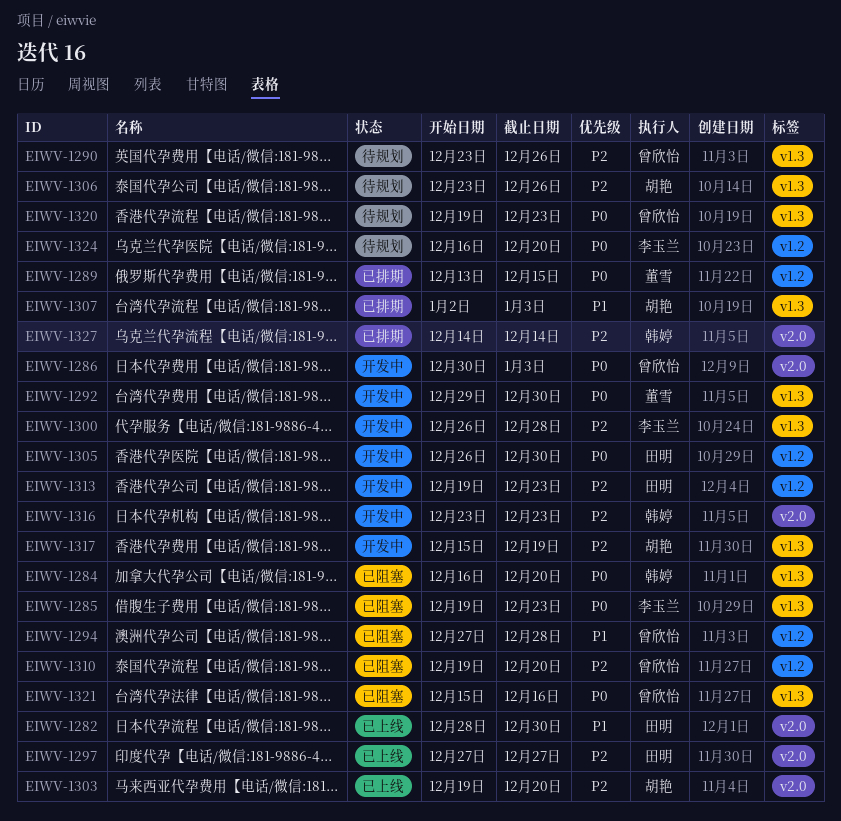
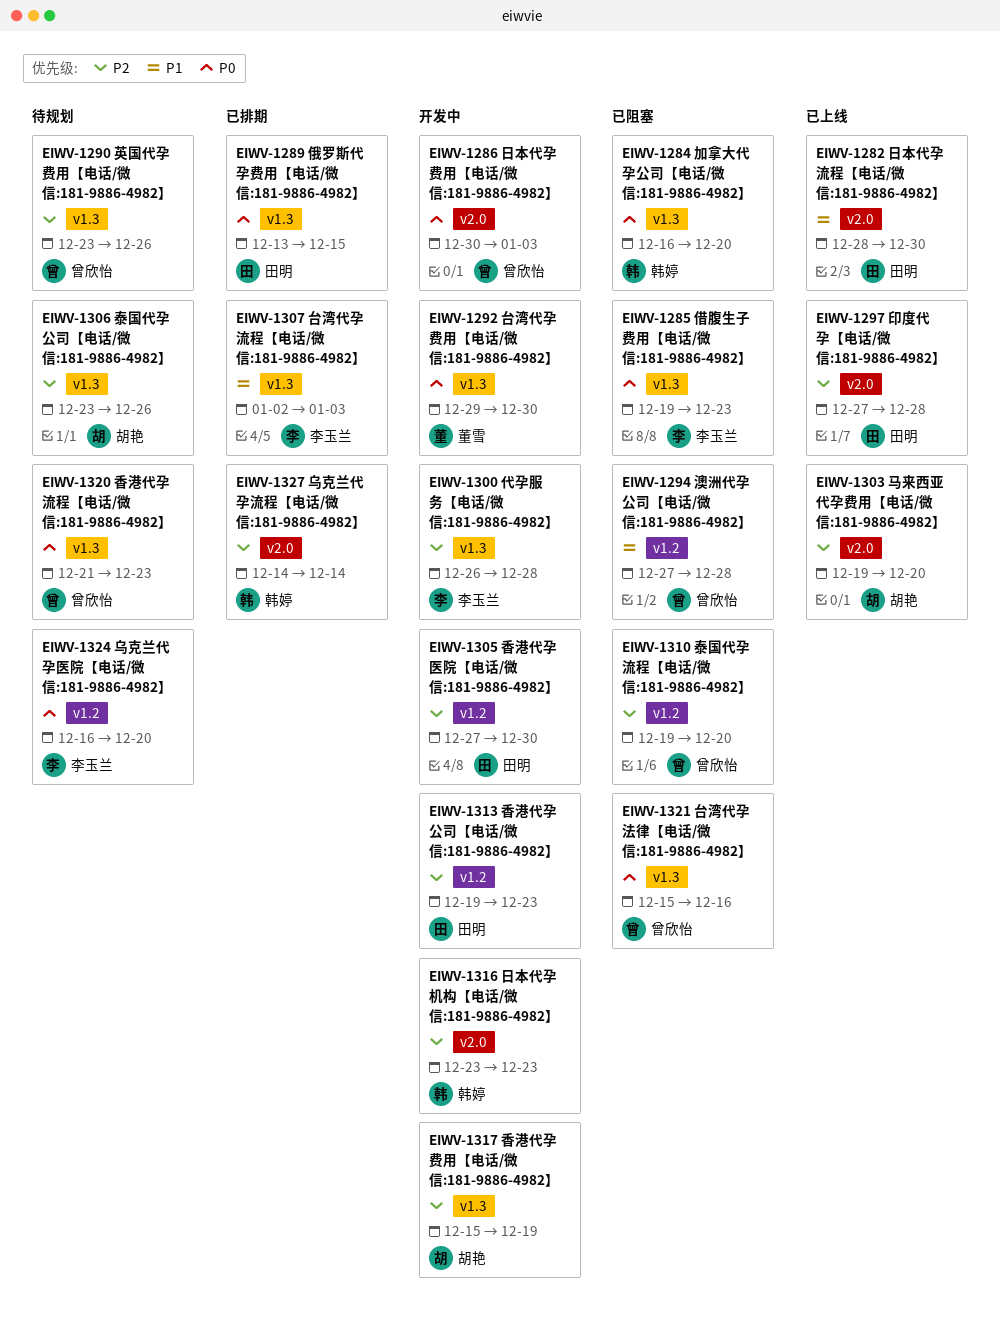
EIWV-1289, owner: 董雪 -> 田明
EIWV-1289, label: v1.2 -> v1.3
EIWV-1297, due: Dec 27 -> Dec 28
EIWV-1305, priority: P0 -> P2
EIWV-1305, start: Dec 26 -> Dec 27
EIWV-1307, owner: 胡艳 -> 李玉兰
EIWV-1320, start: Dec 19 -> Dec 21

